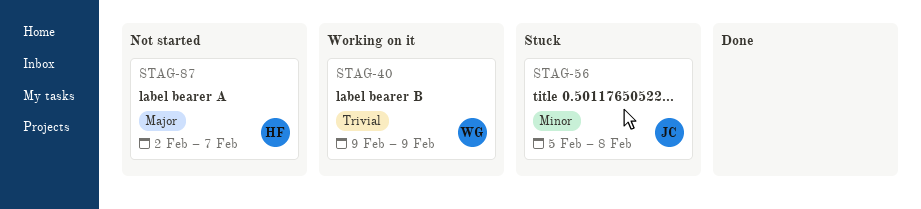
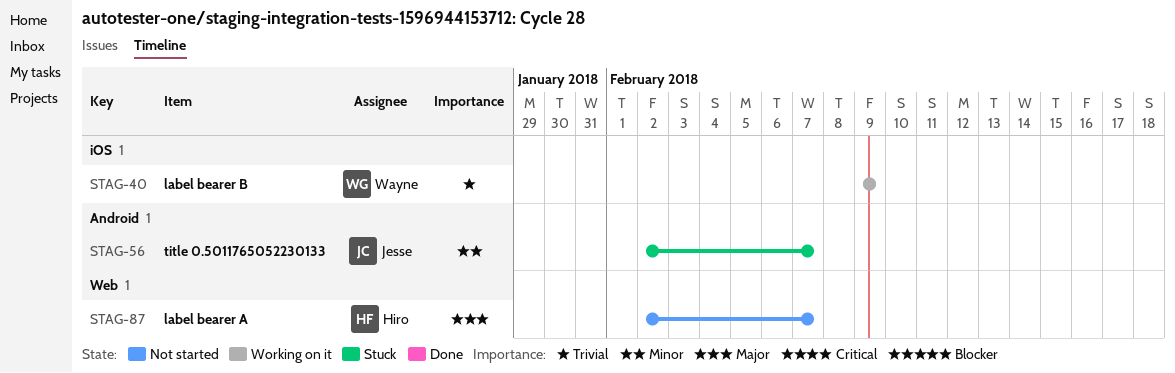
STAG-56, start: Feb 5 -> Feb 2
STAG-56, due: Feb 8 -> Feb 7

